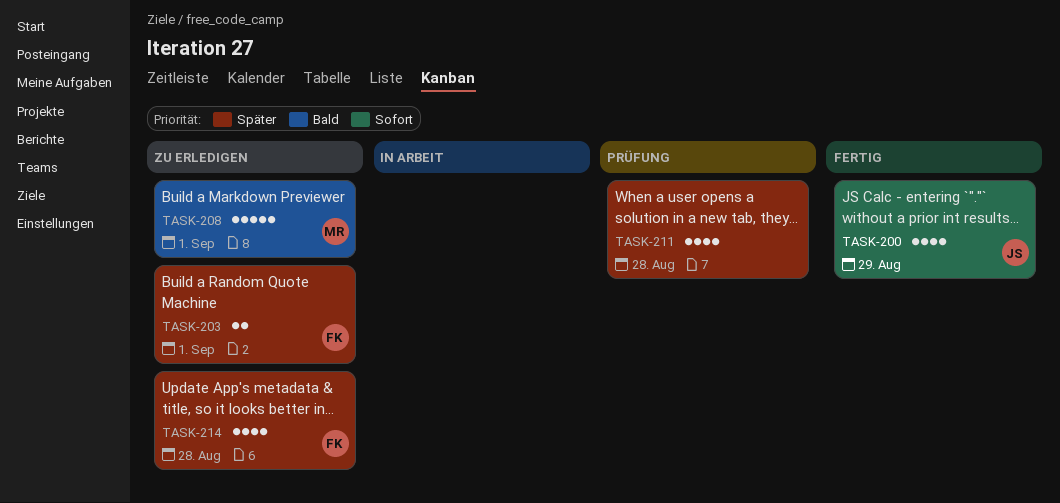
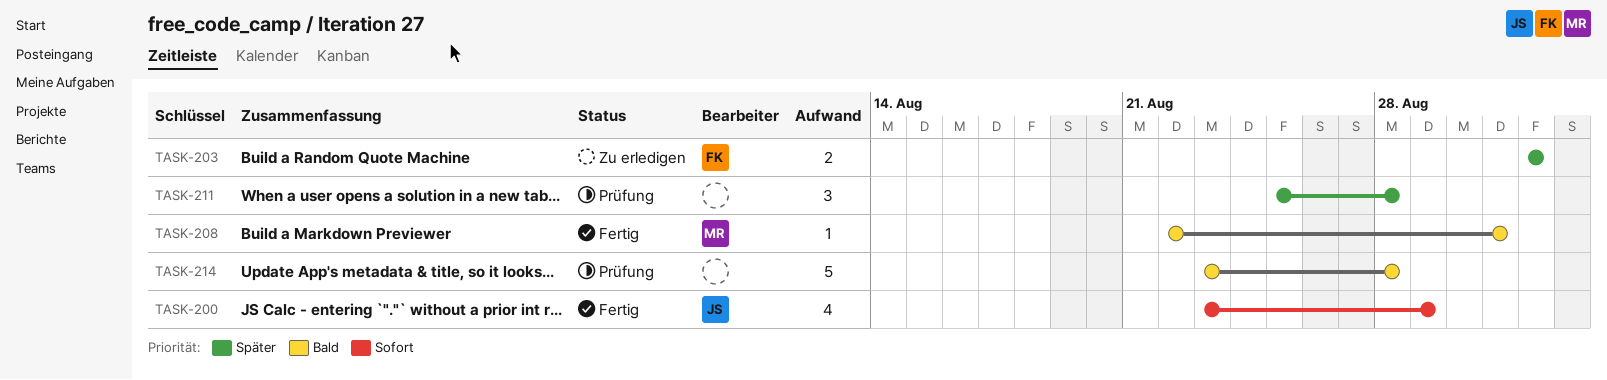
TASK-208, status: Zu erledigen -> Fertig
TASK-208, estimate: 5 -> 1
TASK-208, due: Sep 1 -> Aug 31
TASK-211, estimate: 4 -> 3
TASK-214, status: Zu erledigen -> Prüfung
TASK-214, owner: FK -> none
TASK-214, priority: Später -> Bald
TASK-214, estimate: 4 -> 5

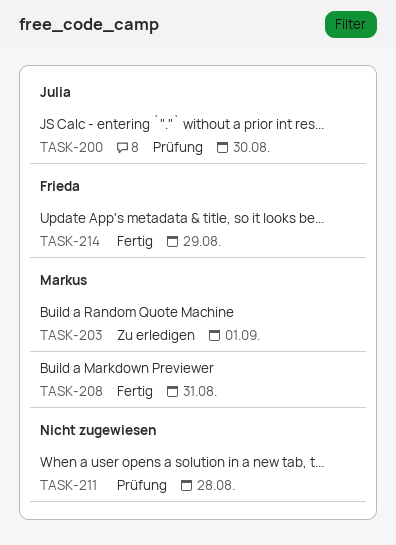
TASK-200, status: Fertig -> Prüfung
TASK-200, due: Aug 29 -> Aug 30
TASK-203, owner: Frieda -> Markus
TASK-214, status: Prüfung -> Fertig
TASK-214, owner: none -> Frieda
TASK-214, due: Aug 28 -> Aug 29

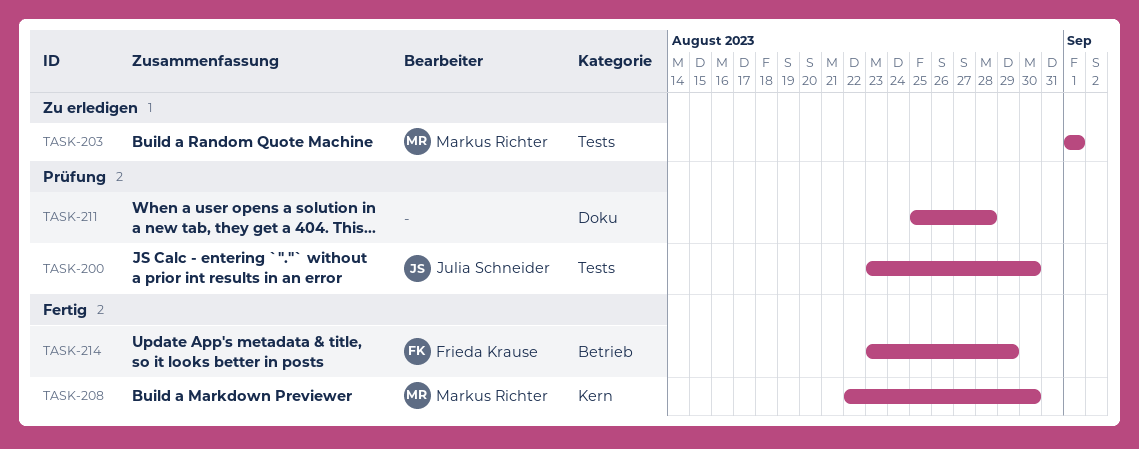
TASK-208, due: Aug 31 -> Aug 30

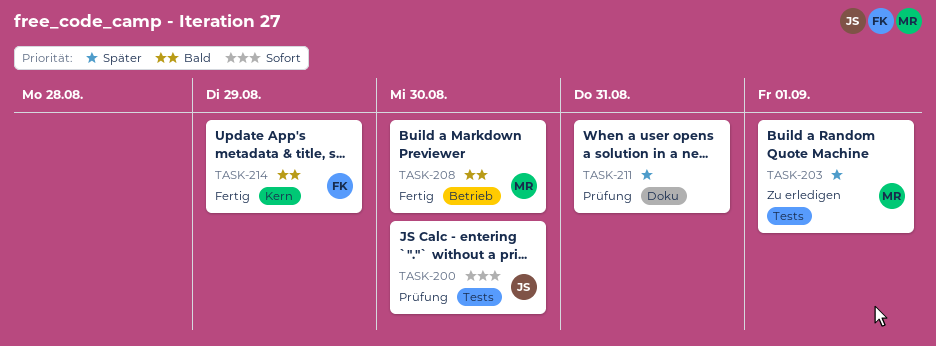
TASK-208, label: Kern -> Betrieb
TASK-211, due: Aug 28 -> Aug 31
TASK-214, label: Betrieb -> Kern

